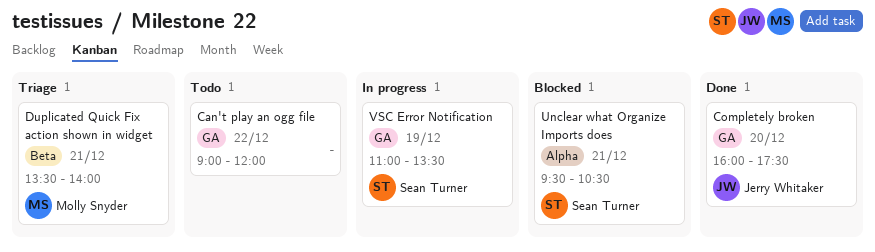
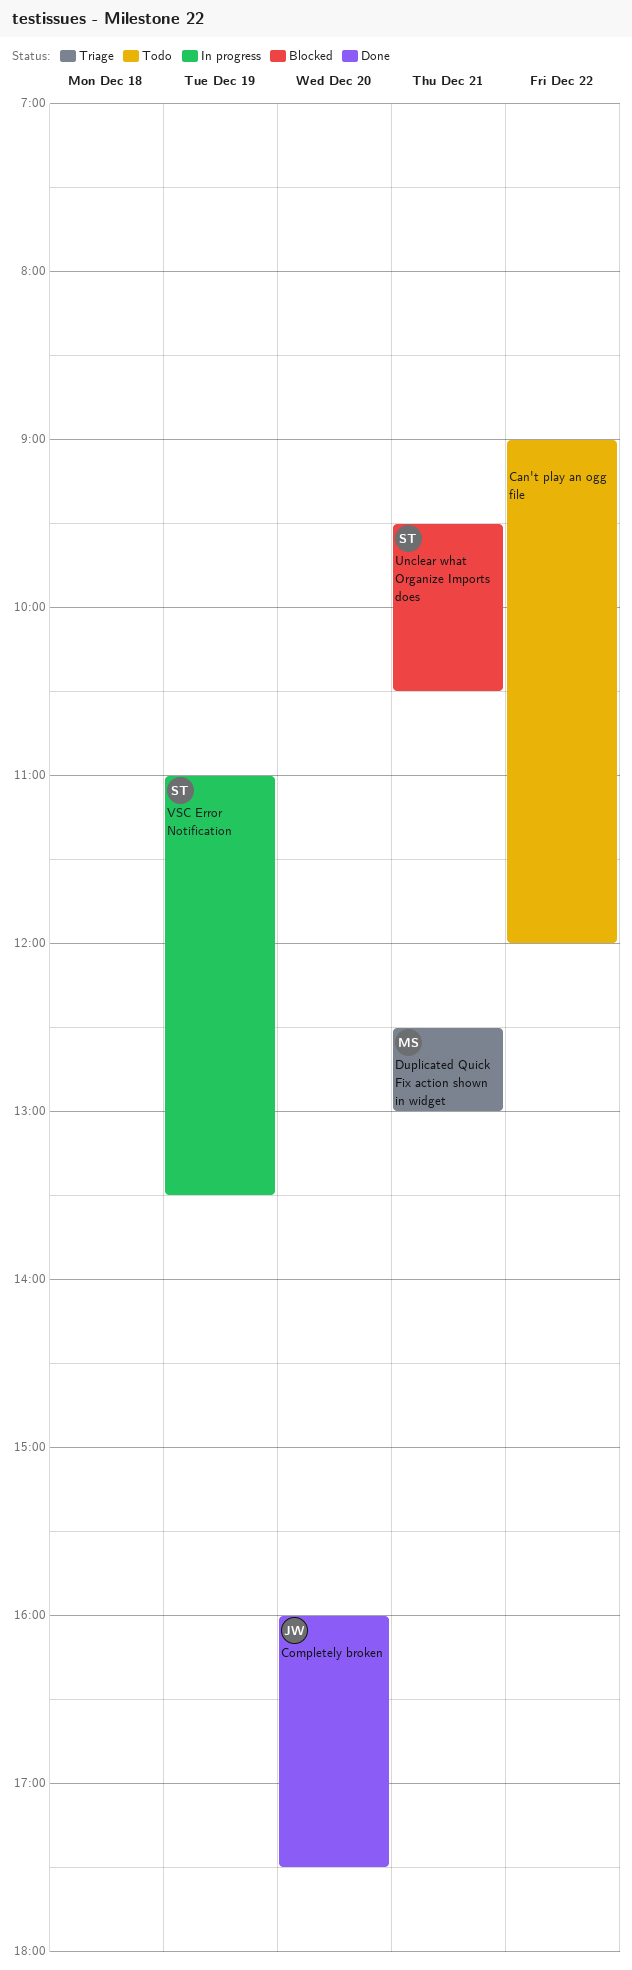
Duplicated Quick Fix action shown in widget, begins: 13:30 -> 12:30
Duplicated Quick Fix action shown in widget, ends: 14:00 -> 13:00

